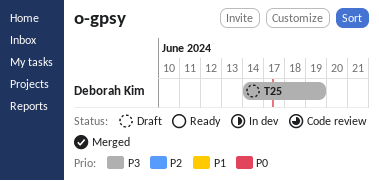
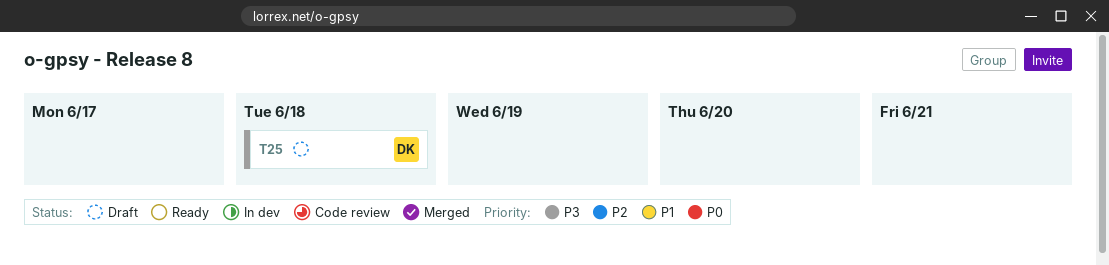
T25, due: Jun 19 -> Jun 18

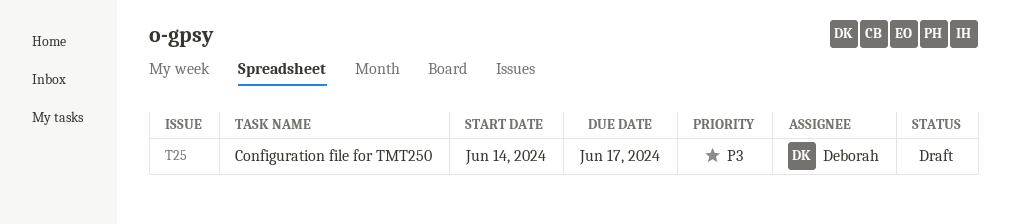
T25, due: Jun 18 -> Jun 17

